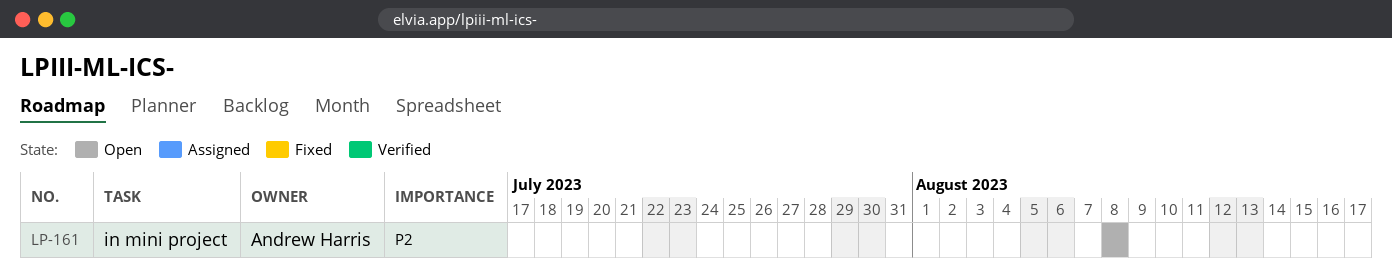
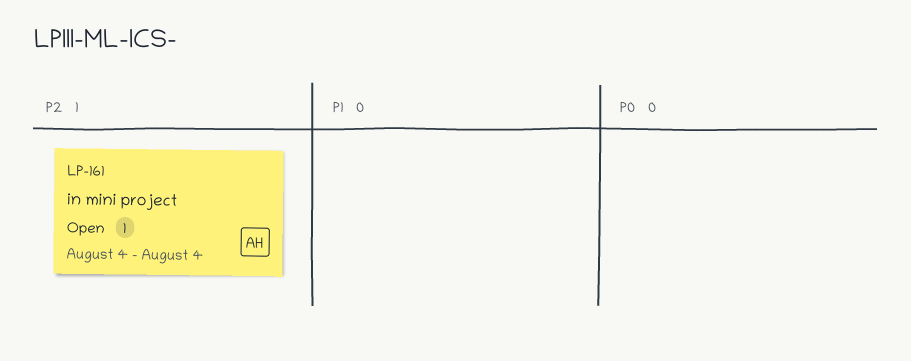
LP-161, start: Aug 8 -> Aug 4
LP-161, due: Aug 8 -> Aug 4

